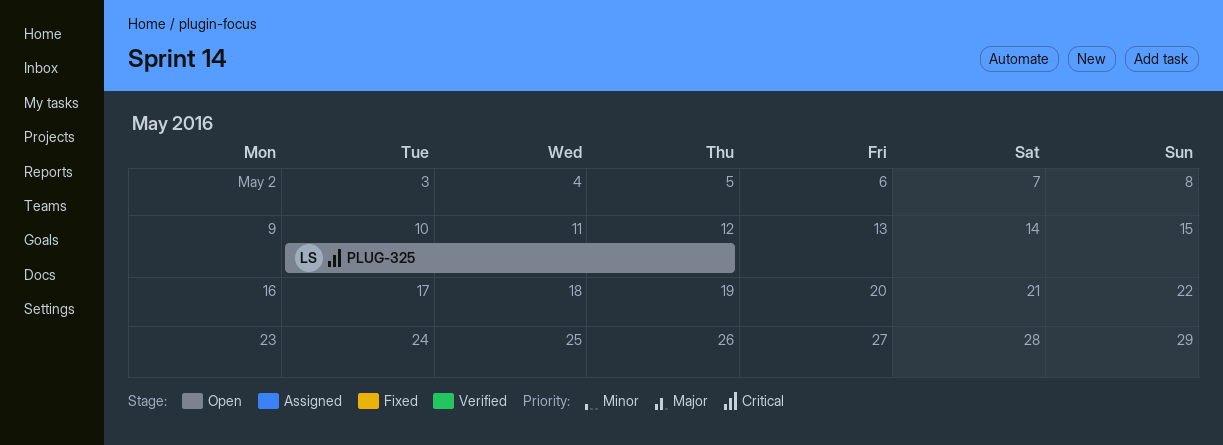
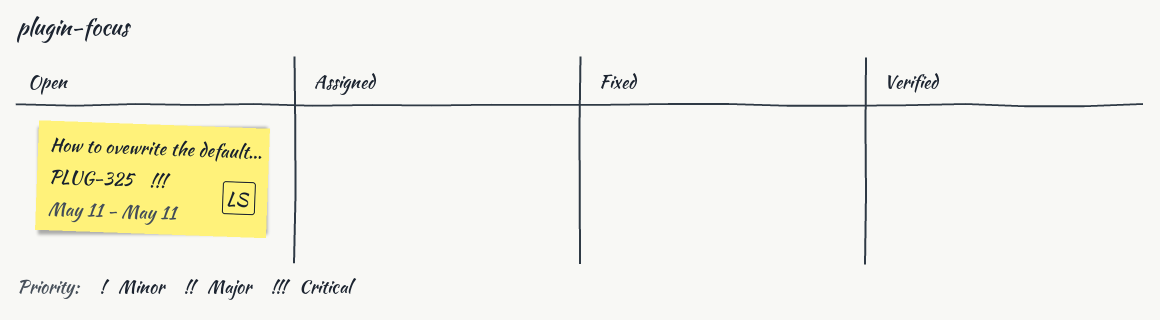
PLUG-325, start: May 10 -> May 11
PLUG-325, due: May 12 -> May 11

